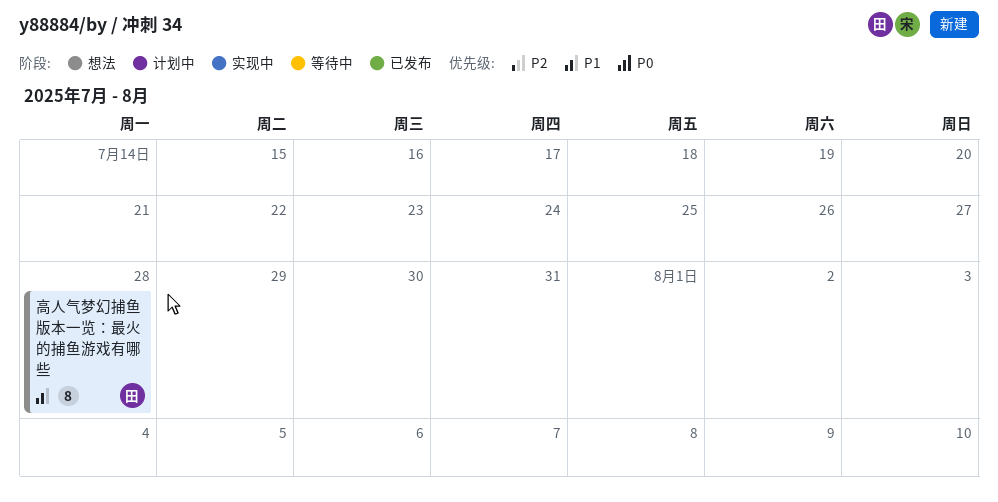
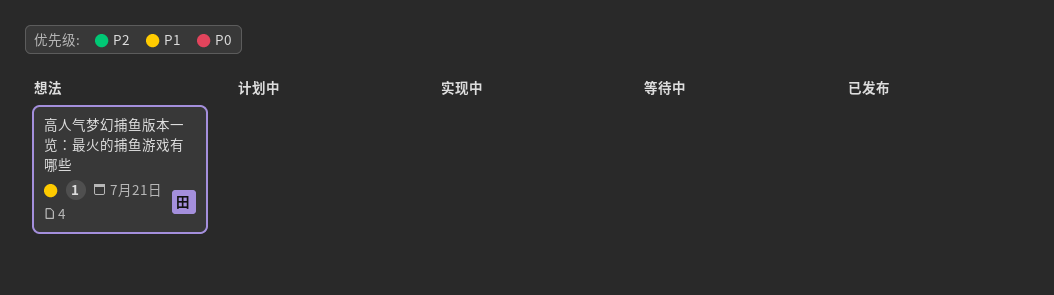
高人气梦幻捕鱼版本一览：最火的捕鱼游戏有哪些, estimate: 8 -> 1
高人气梦幻捕鱼版本一览：最火的捕鱼游戏有哪些, due: Jul 28 -> Jul 21

